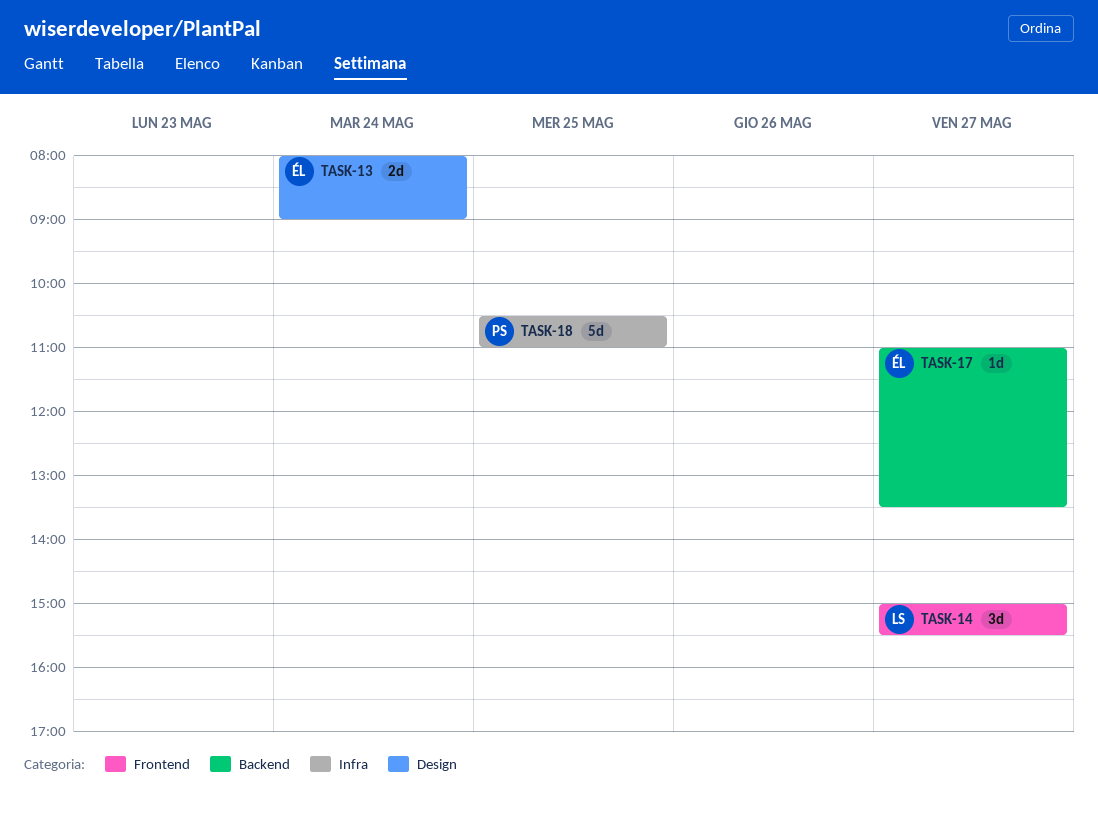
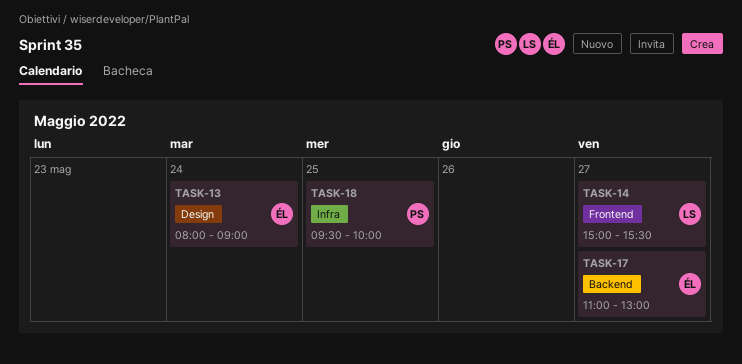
TASK-17, ends: 13:30 -> 13:00
TASK-18, begins: 10:30 -> 09:30
TASK-18, ends: 11:00 -> 10:00

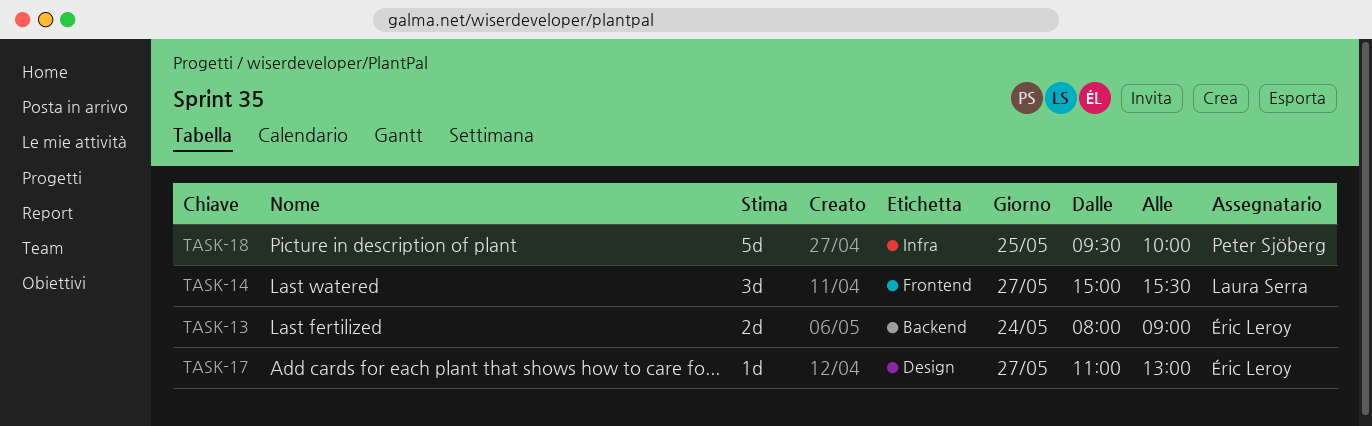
TASK-13, label: Design -> Backend
TASK-17, label: Backend -> Design

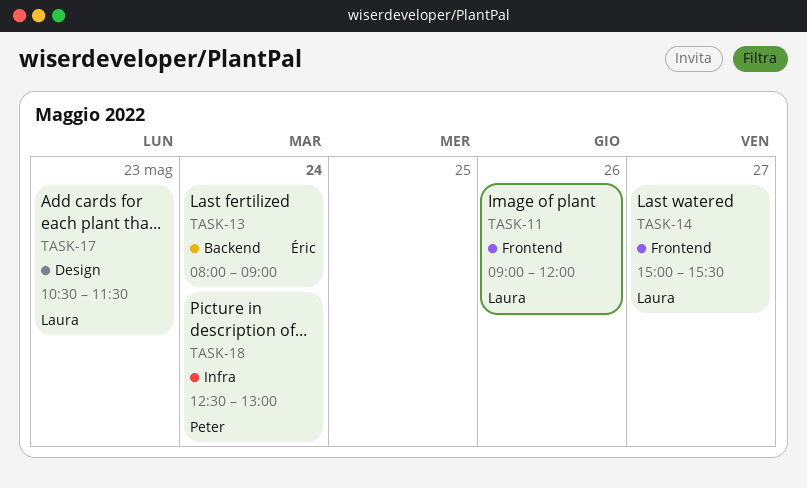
TASK-11: none -> present
TASK-17, owner: Éric Leroy -> Laura Serra
TASK-17, day: May 27 -> May 23
TASK-17, begins: 11:00 -> 10:30
TASK-17, ends: 13:00 -> 11:30
TASK-18, day: May 25 -> May 24
TASK-18, begins: 09:30 -> 12:30
TASK-18, ends: 10:00 -> 13:00

